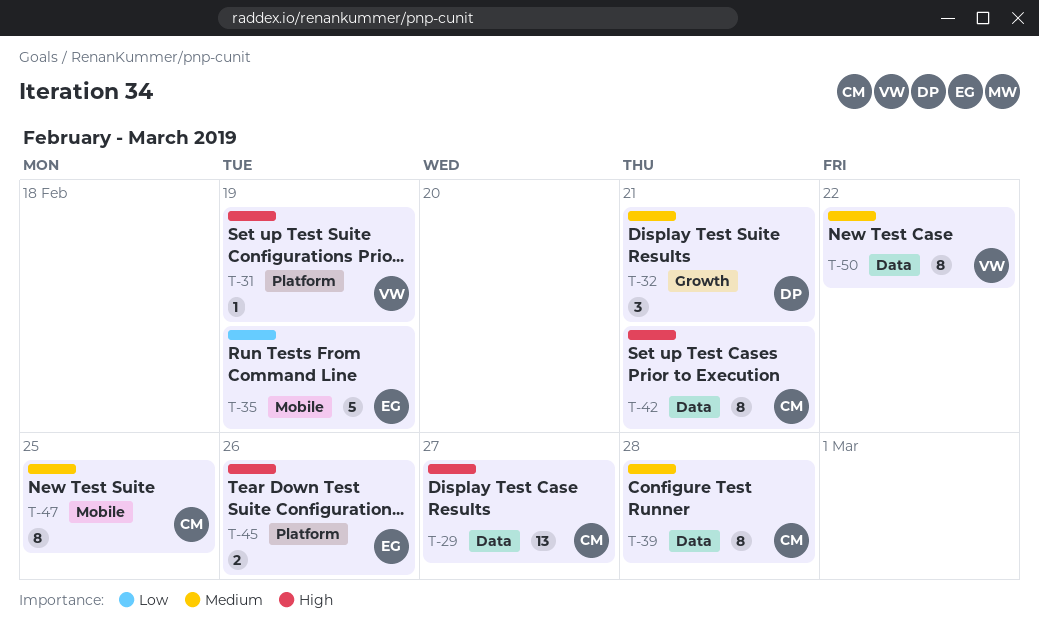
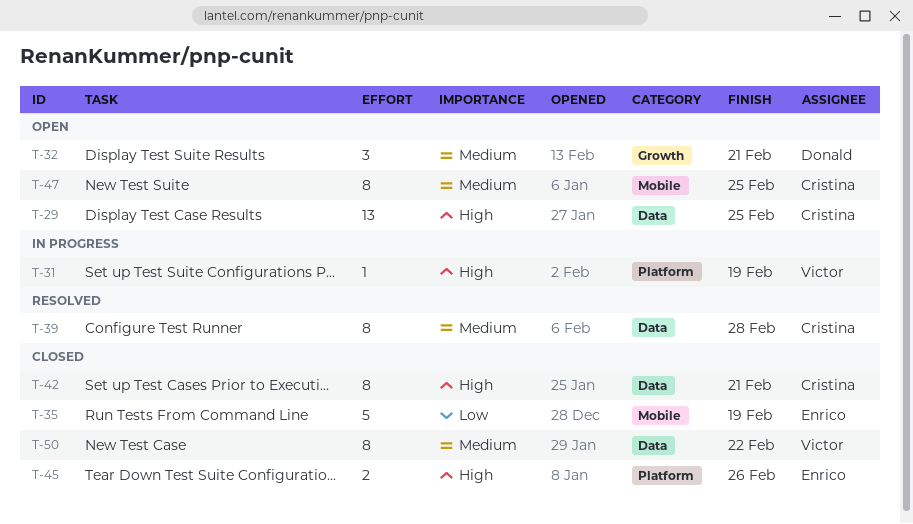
T-29, due: Feb 27 -> Feb 25

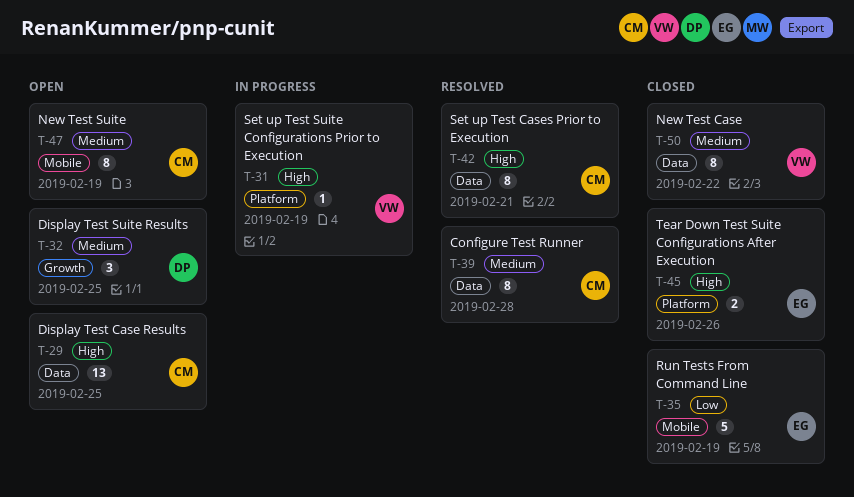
T-32, due: Feb 21 -> Feb 25
T-42, status: Closed -> Resolved
T-47, due: Feb 25 -> Feb 19

